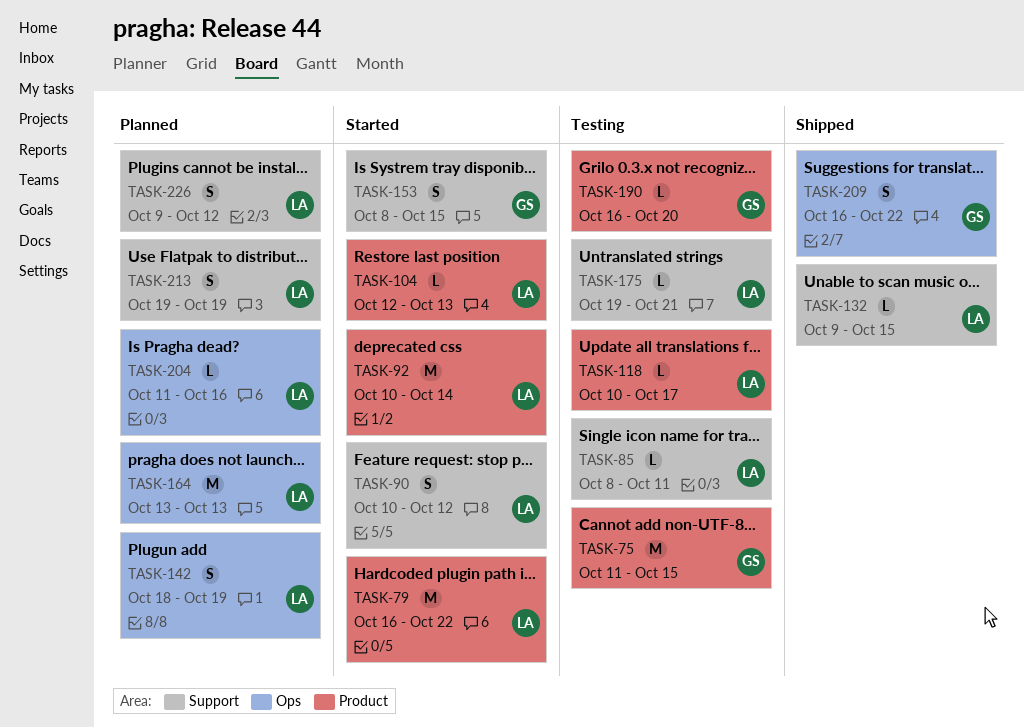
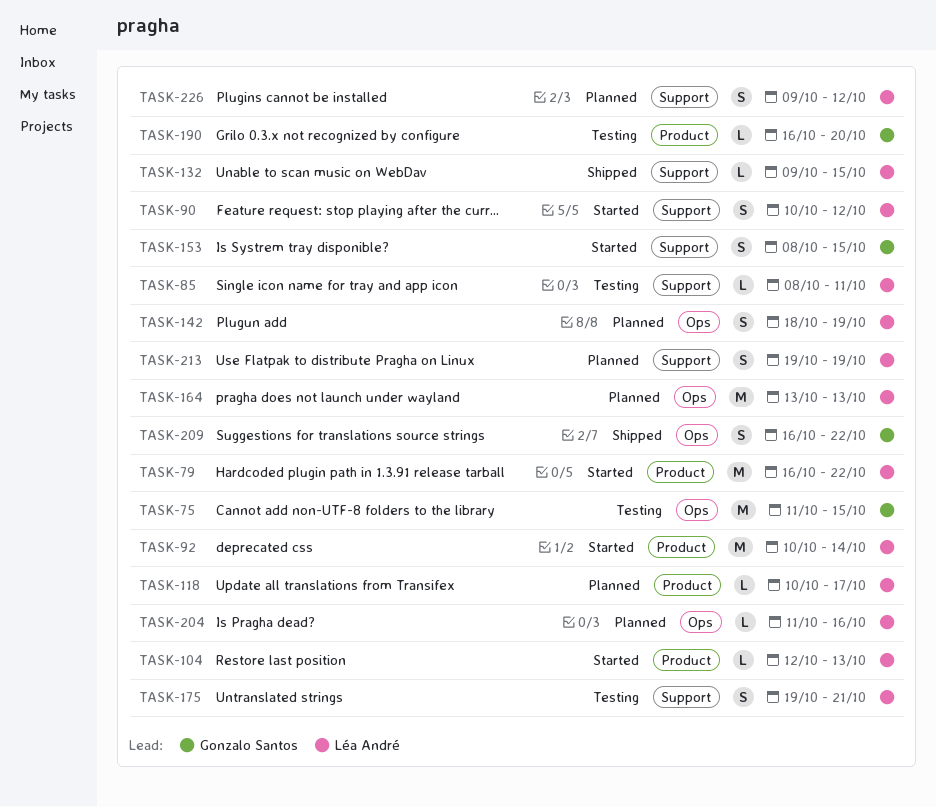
TASK-75, label: Product -> Ops
TASK-118, status: Testing -> Planned
TASK-175, estimate: L -> S

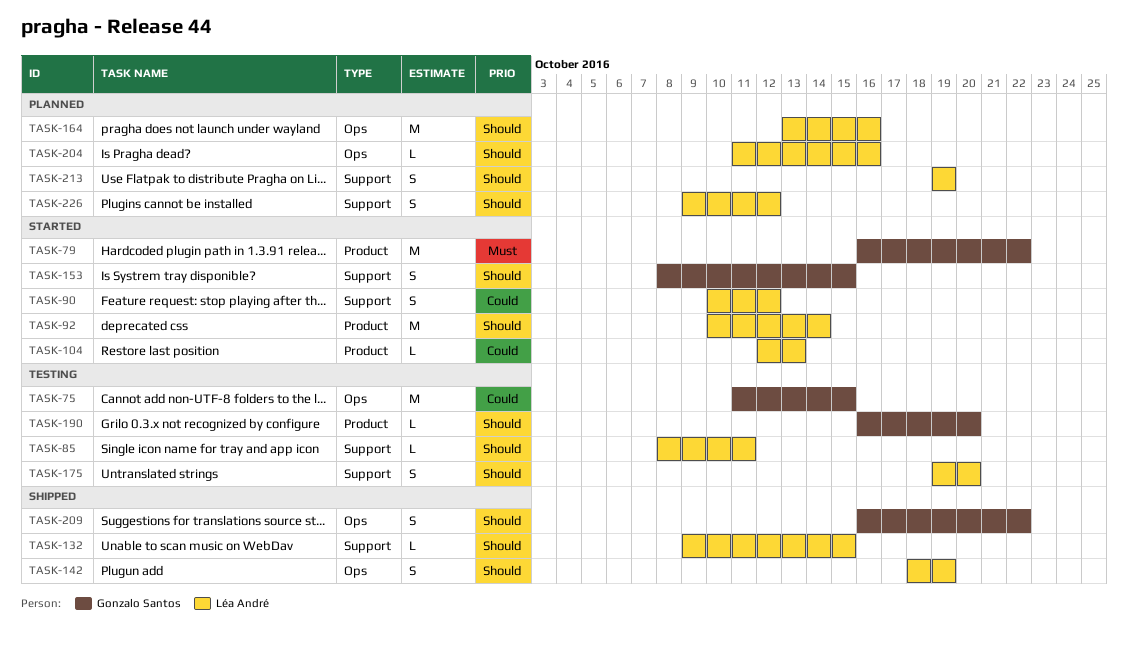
TASK-79, owner: Léa André -> Gonzalo Santos
TASK-118: present -> none
TASK-142, status: Planned -> Shipped
TASK-164, due: Oct 13 -> Oct 16
TASK-175, due: Oct 21 -> Oct 20

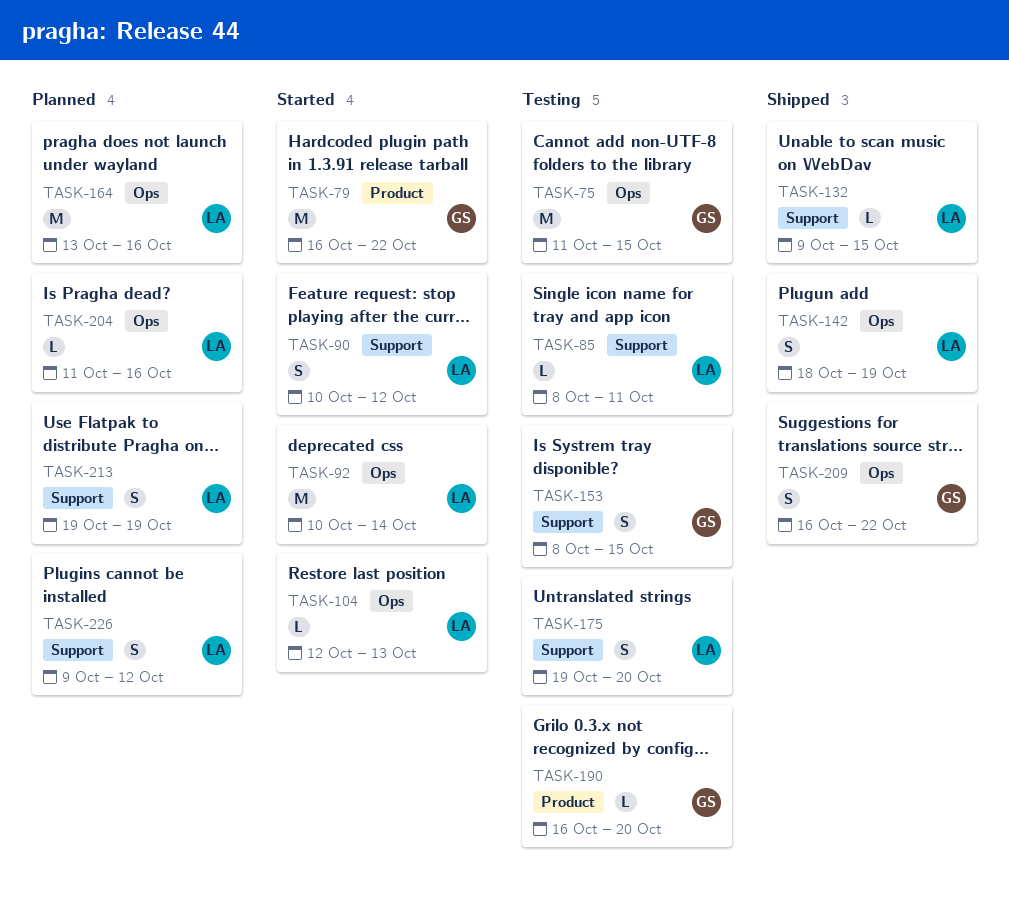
TASK-92, label: Product -> Ops
TASK-104, label: Product -> Ops
TASK-153, status: Started -> Testing

